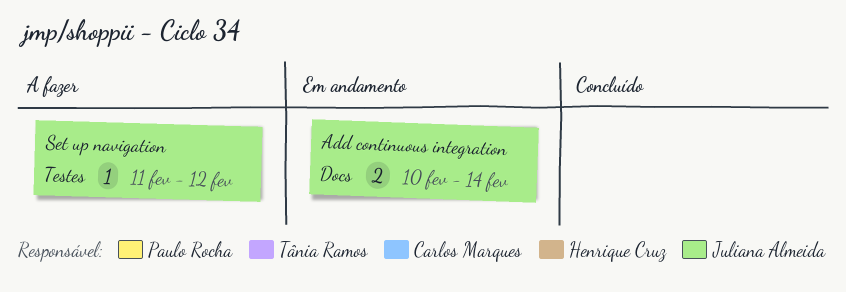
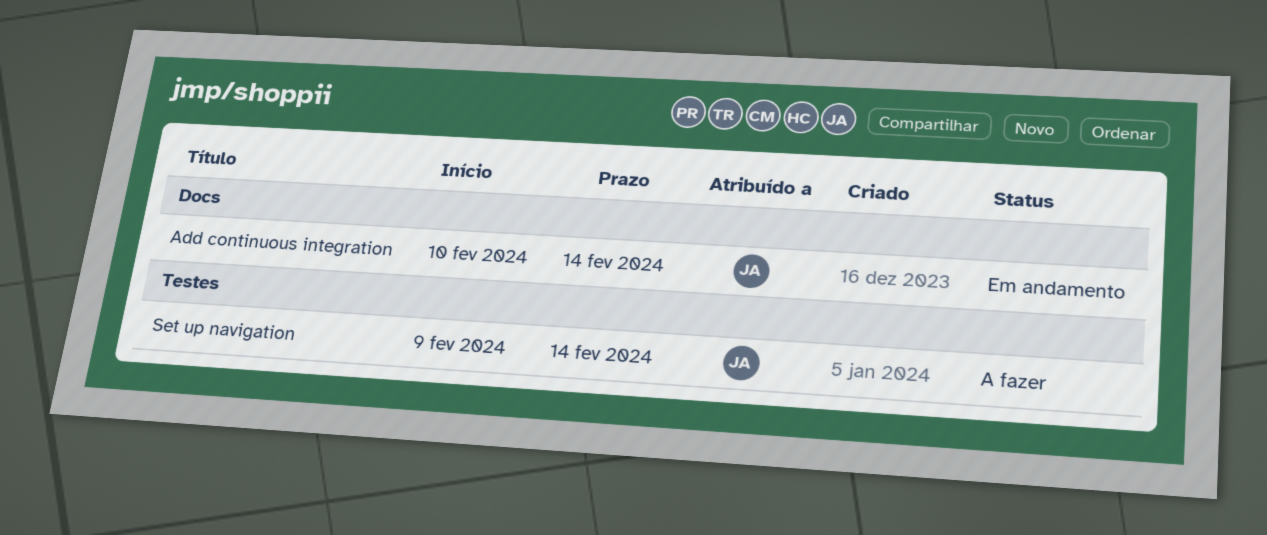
Set up navigation, start: Feb 11 -> Feb 9
Set up navigation, due: Feb 12 -> Feb 14

